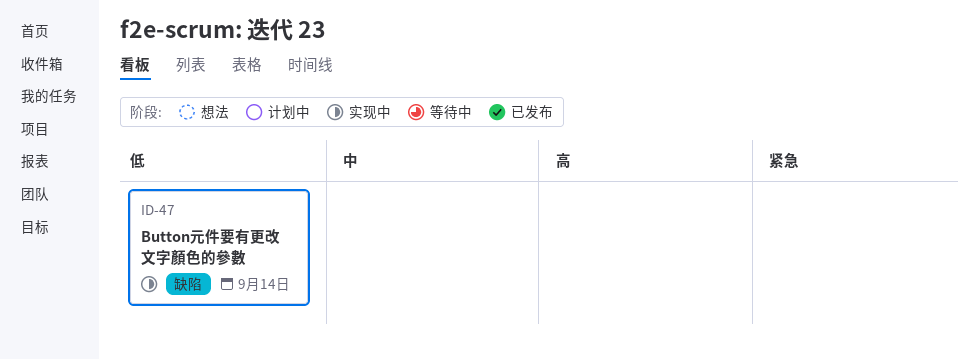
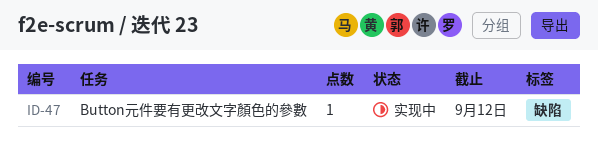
ID-47, due: Sep 14 -> Sep 12

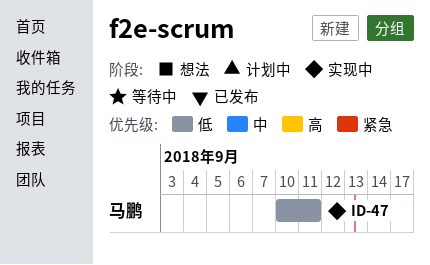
ID-47, due: Sep 12 -> Sep 11

